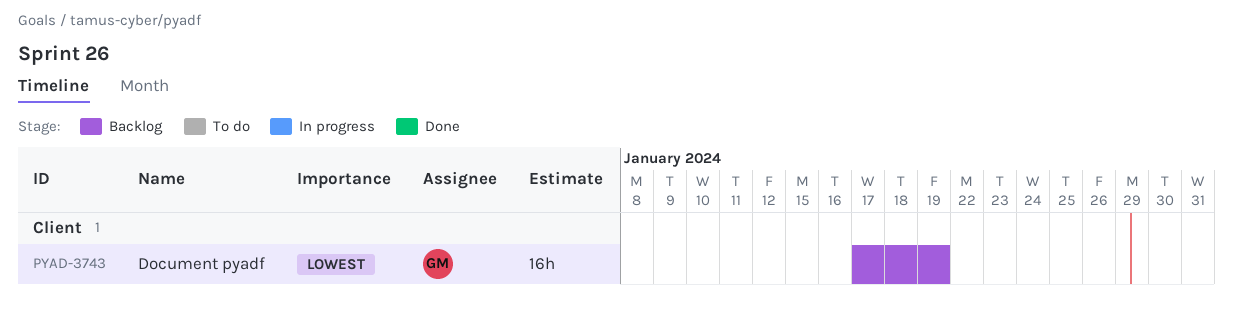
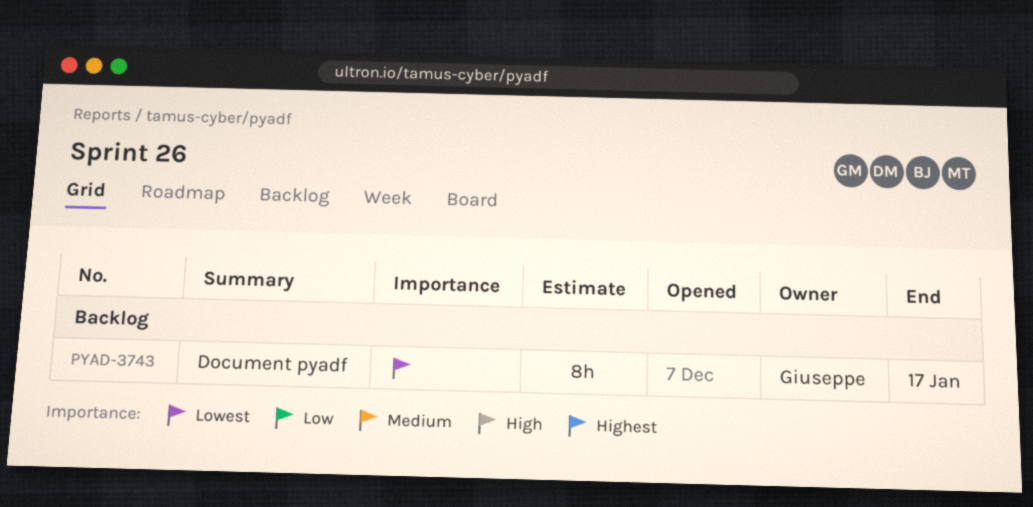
PYAD-3743, estimate: 16h -> 8h
PYAD-3743, due: Jan 19 -> Jan 17

